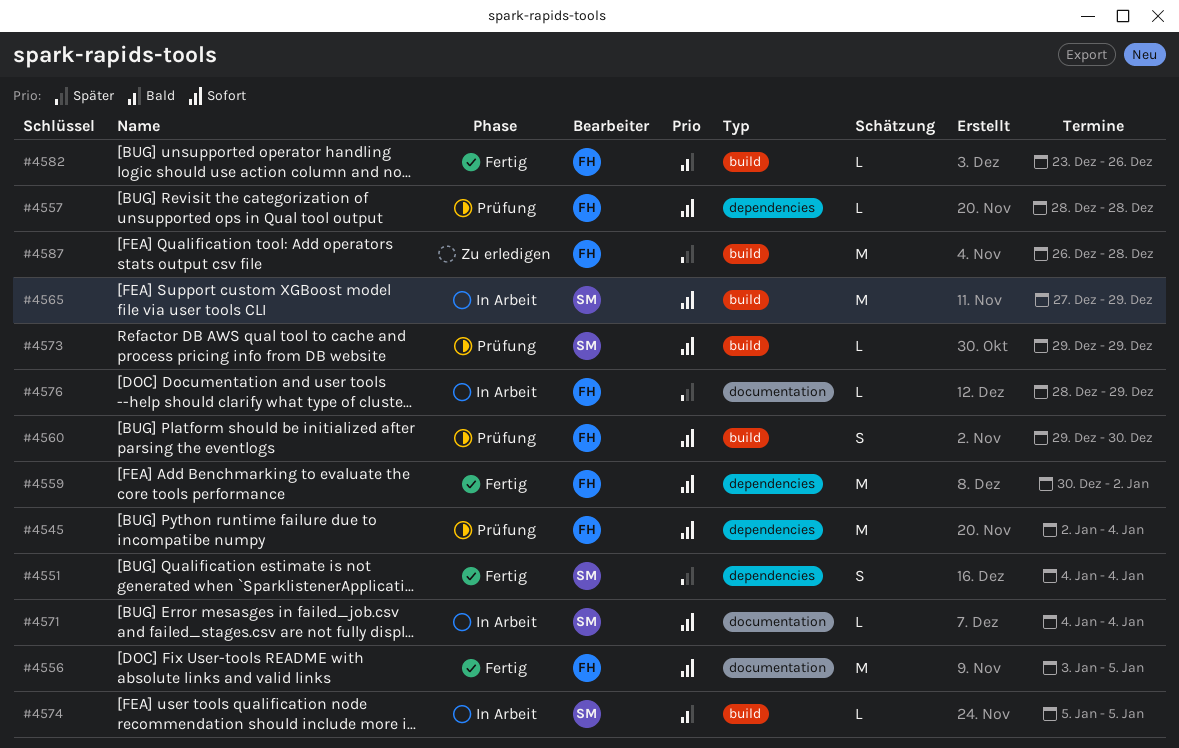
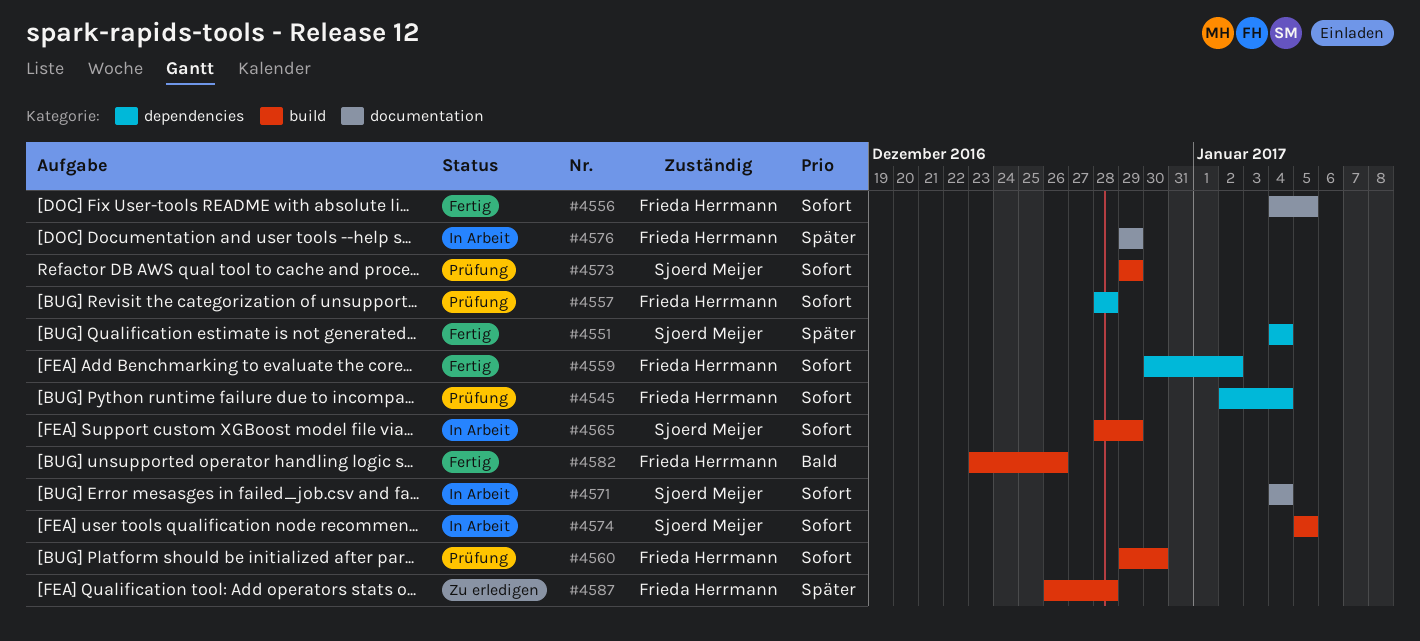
#4556, start: Jan 3 -> Jan 4
#4565, start: Dec 27 -> Dec 28
#4574, priority: Bald -> Sofort
#4576, start: Dec 28 -> Dec 29

